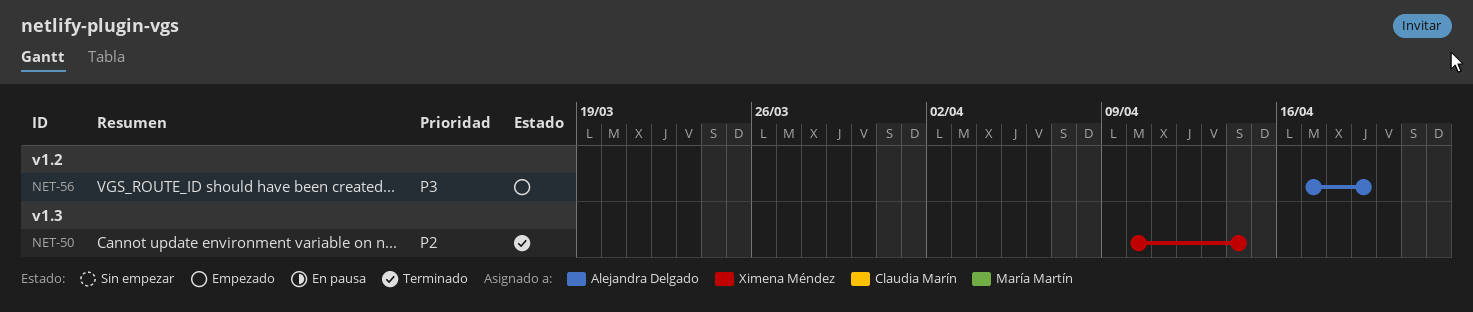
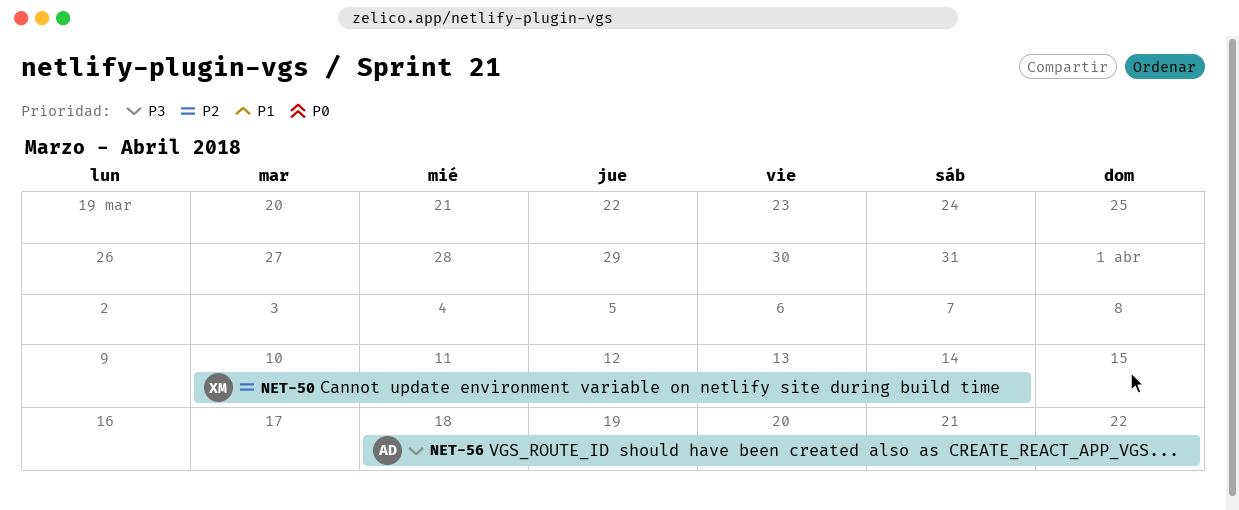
NET-56, start: Apr 17 -> Apr 18
NET-56, due: Apr 19 -> Apr 22

